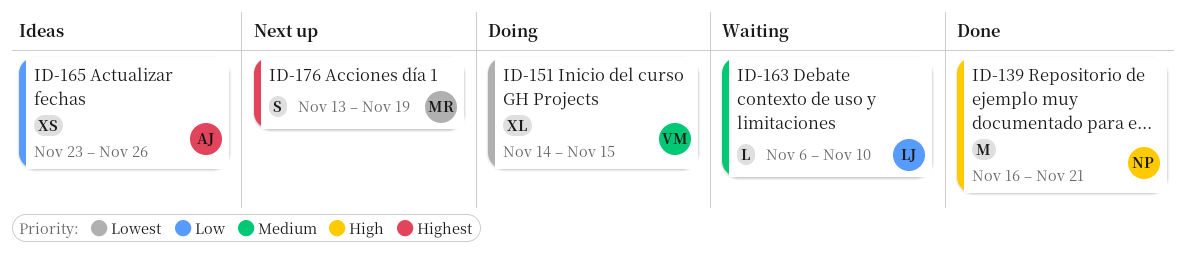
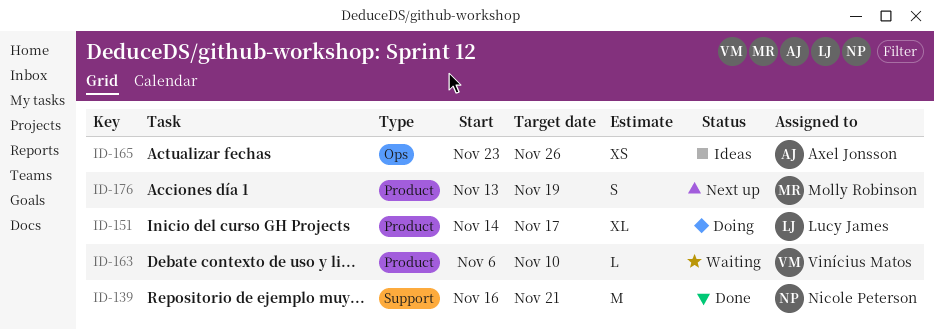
ID-151, owner: Vinícius Matos -> Lucy James
ID-151, due: Nov 15 -> Nov 17
ID-163, owner: Lucy James -> Vinícius Matos

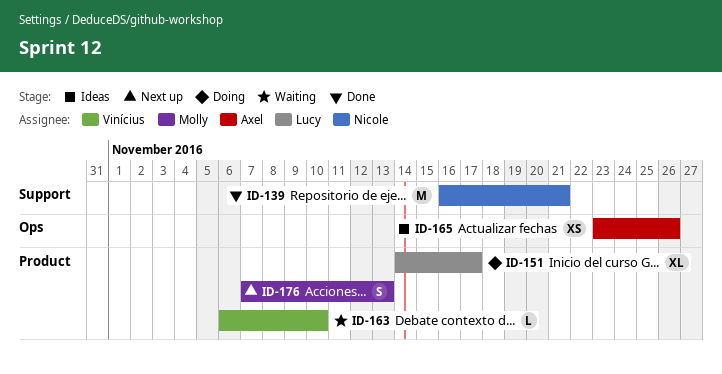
ID-176, start: Nov 13 -> Nov 7
ID-176, due: Nov 19 -> Nov 13

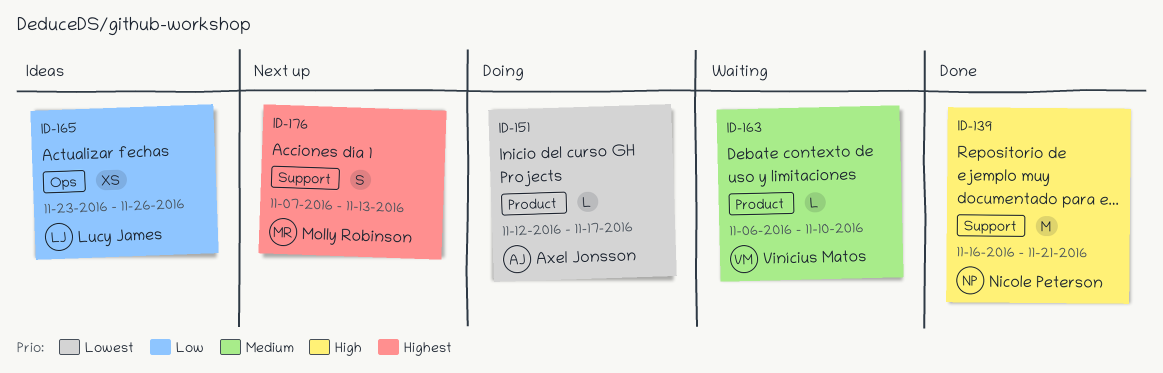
ID-151, owner: Lucy James -> Axel Jonsson
ID-151, estimate: XL -> L
ID-151, start: Nov 14 -> Nov 12
ID-165, owner: Axel Jonsson -> Lucy James
ID-176, label: Product -> Support

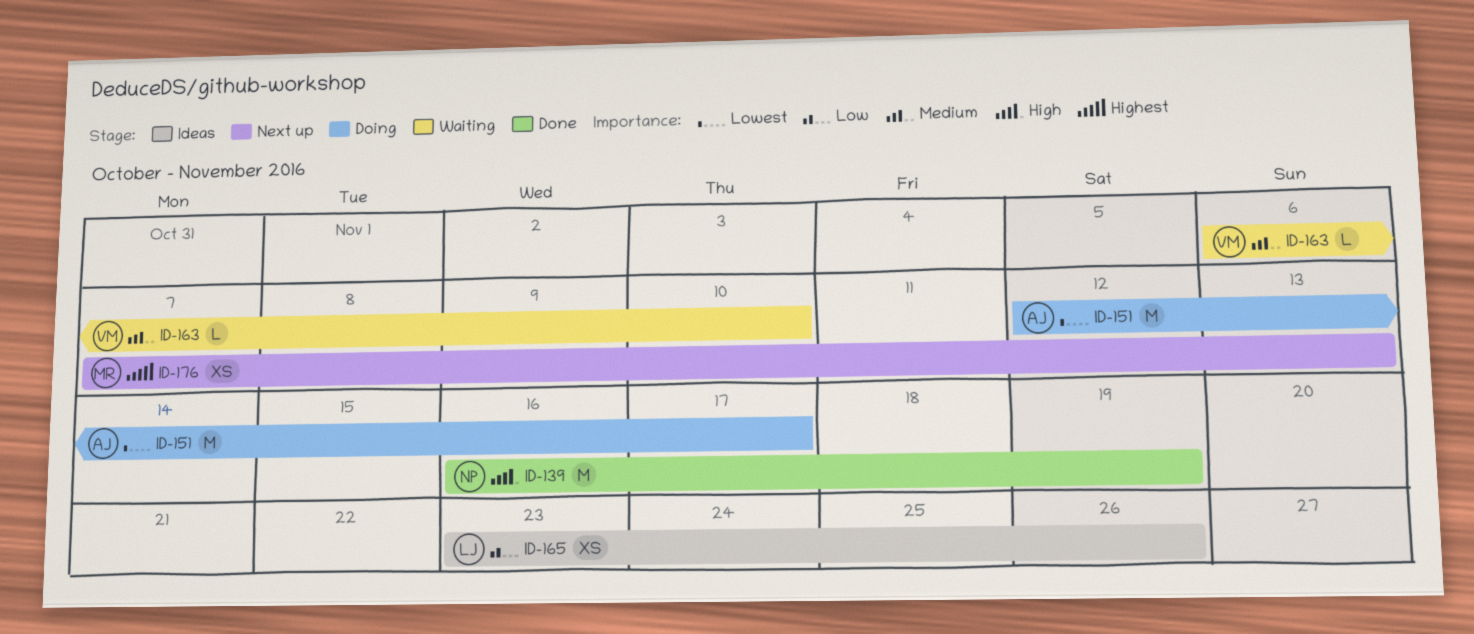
ID-139, due: Nov 21 -> Nov 19
ID-151, estimate: L -> M
ID-176, estimate: S -> XS

